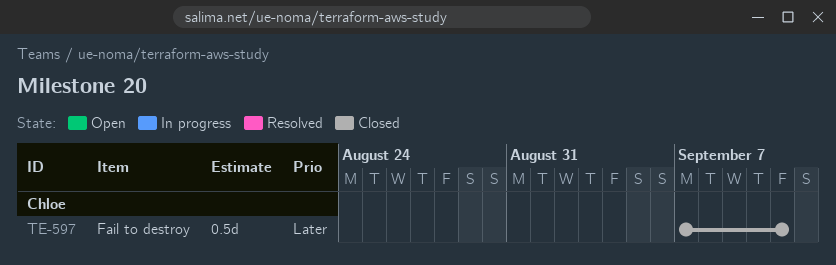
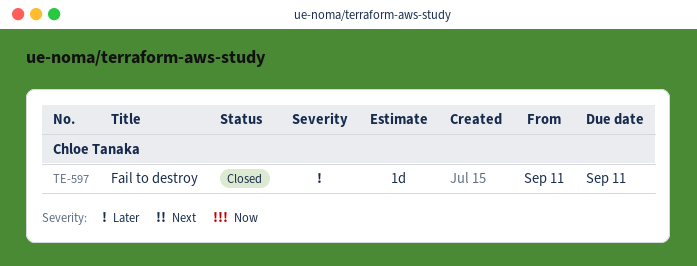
TE-597, estimate: 0.5d -> 1d
TE-597, start: Sep 7 -> Sep 11

